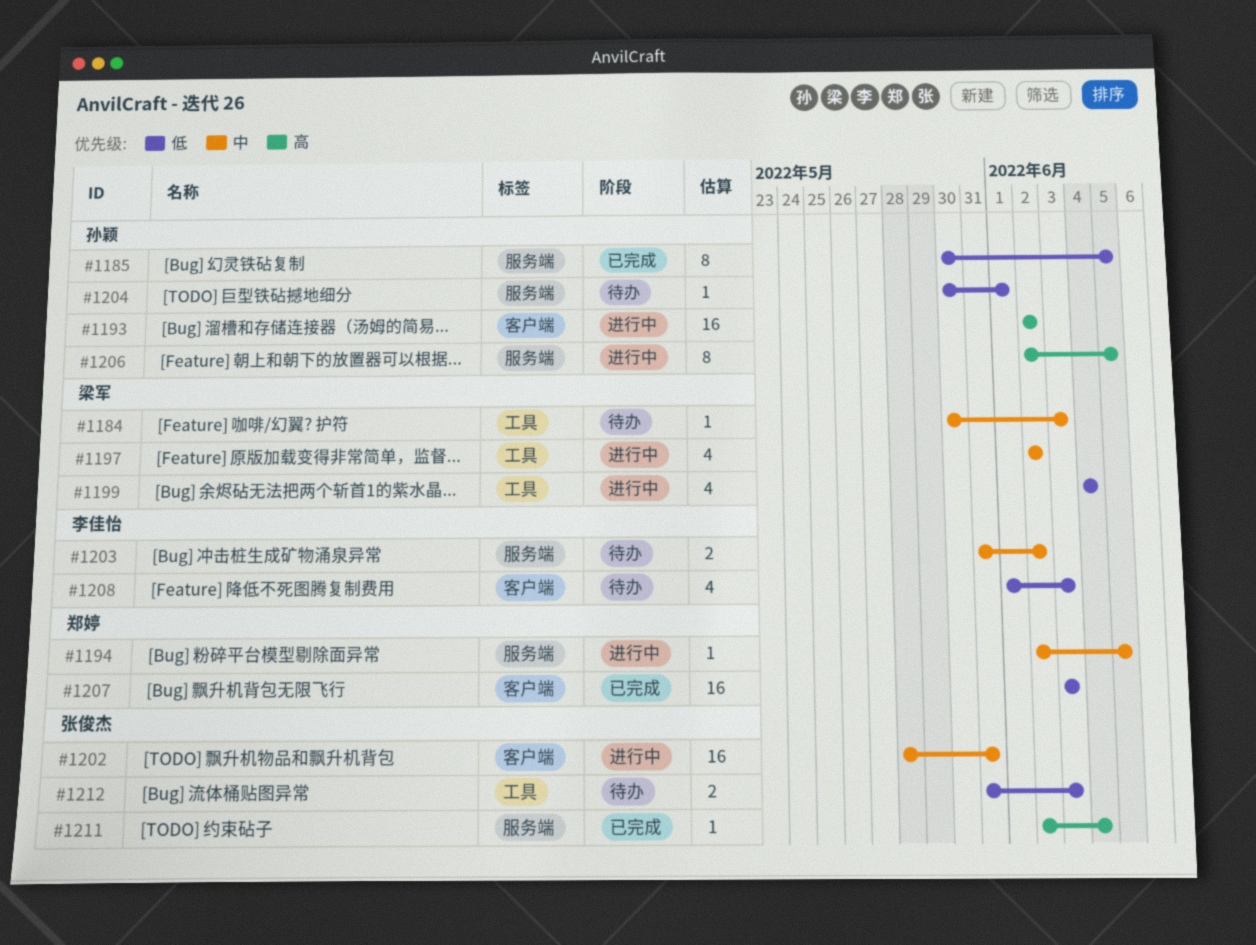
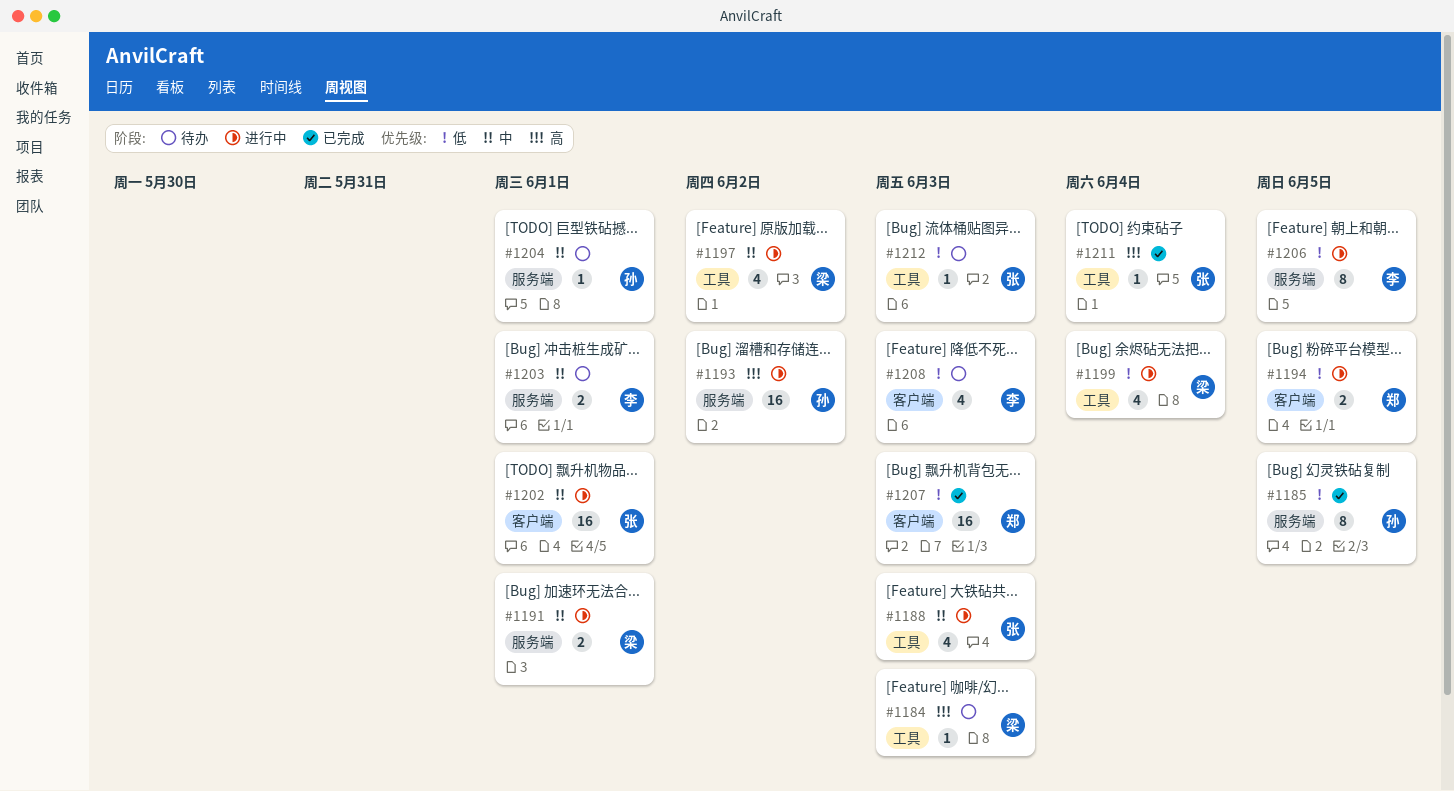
#1184, priority: 中 -> 高
#1188: none -> present
#1191: none -> present
#1193, label: 客户端 -> 服务端
#1194, priority: 中 -> 低
#1194, label: 服务端 -> 客户端
#1194, estimate: 1 -> 2
#1202, due: May 31 -> Jun 1
#1203, due: Jun 2 -> Jun 1
#1204, priority: 低 -> 中
#1206, owner: 孙颖 -> 李佳怡
#1206, priority: 高 -> 低
#1211, label: 服务端 -> 工具
#1212, estimate: 2 -> 1

